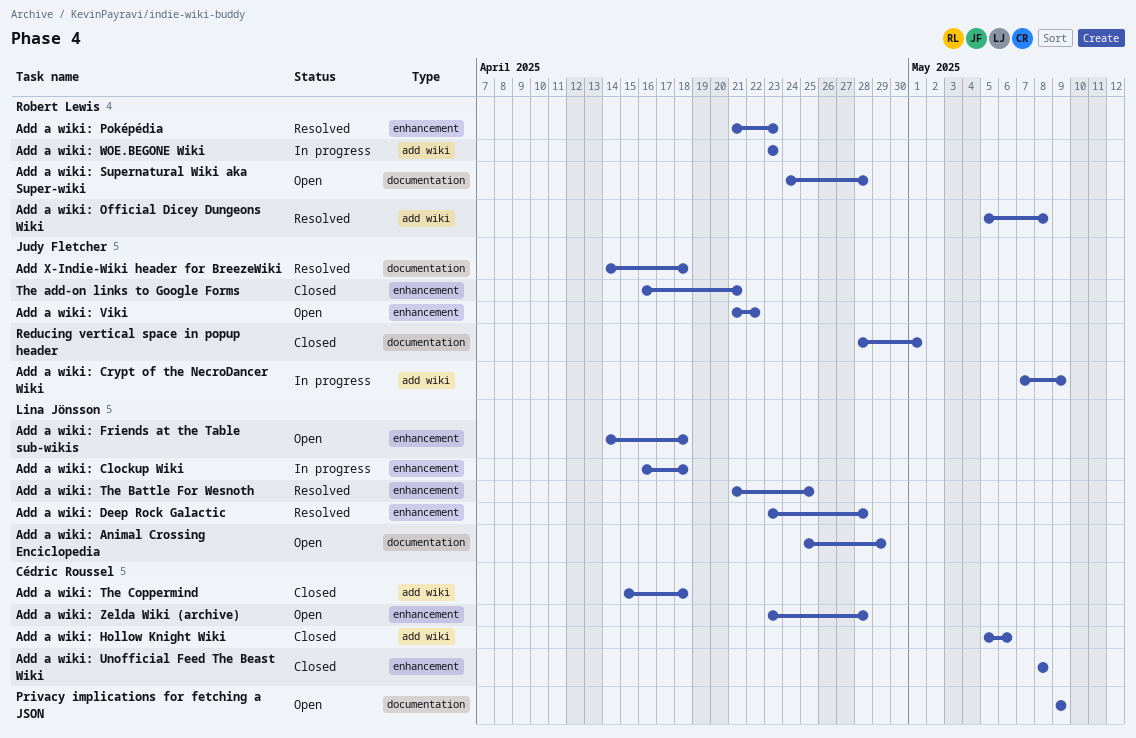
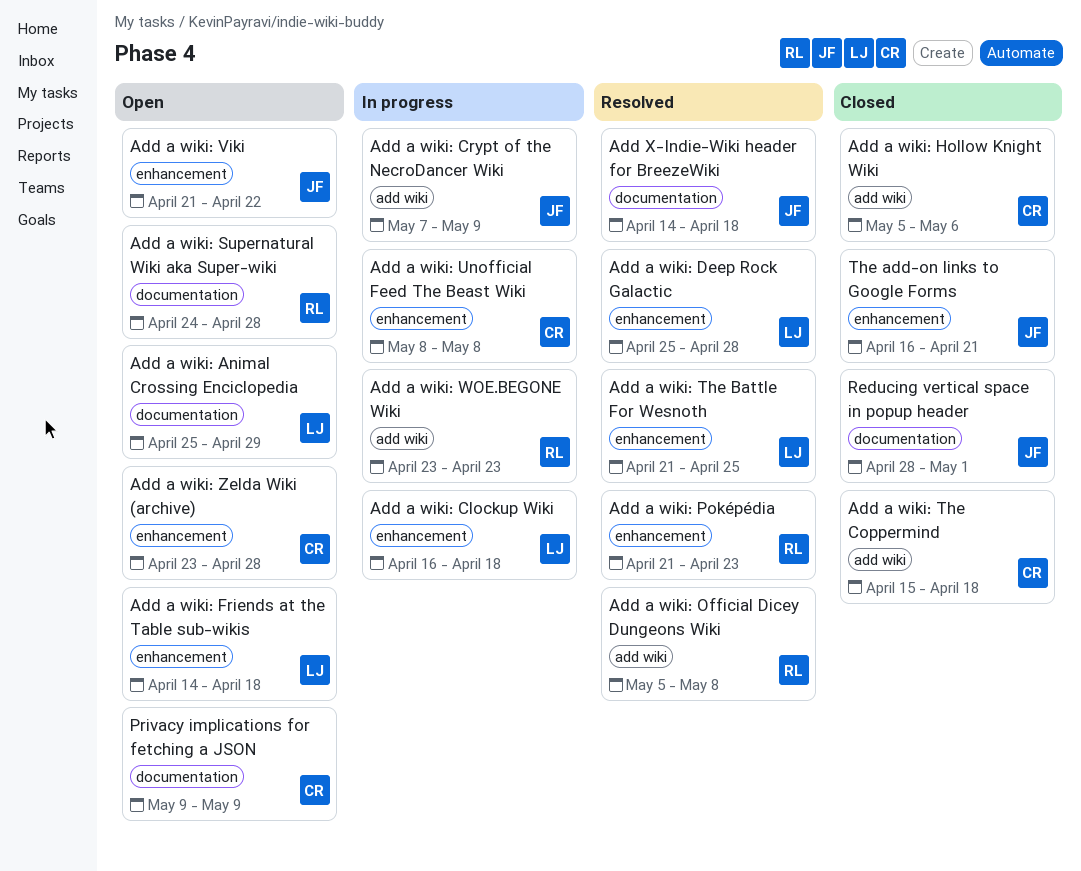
Add a wiki: Deep Rock Galactic, start: Apr 23 -> Apr 25
Add a wiki: Unofficial Feed The Beast Wiki, status: Closed -> In progress

